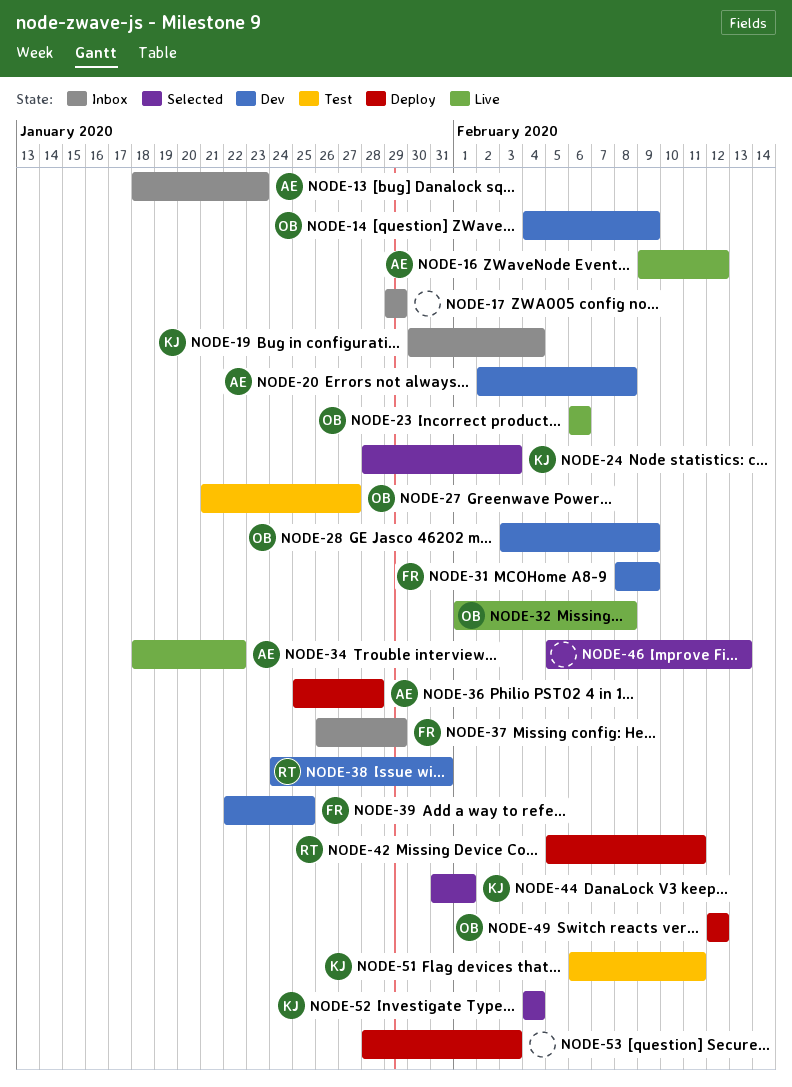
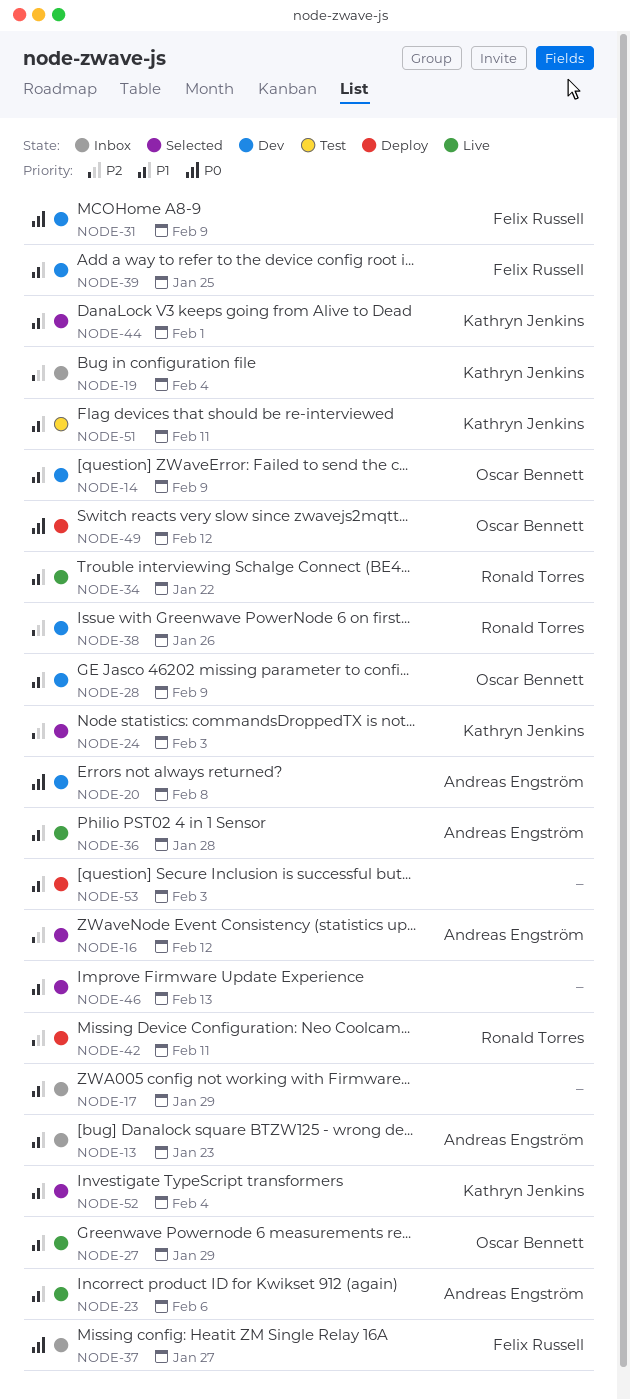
NODE-16, status: Live -> Selected
NODE-23, owner: Oscar Bennett -> Andreas Engström
NODE-27, status: Test -> Live
NODE-27, due: Jan 27 -> Jan 29
NODE-32: present -> none
NODE-34, owner: Andreas Engström -> Ronald Torres
NODE-36, status: Deploy -> Live
NODE-37, due: Jan 29 -> Jan 27
NODE-38, due: Jan 31 -> Jan 26

